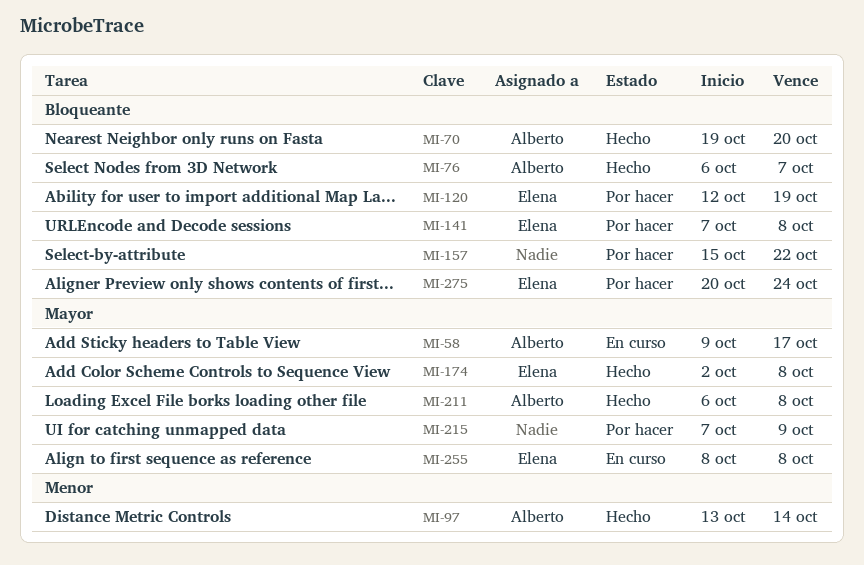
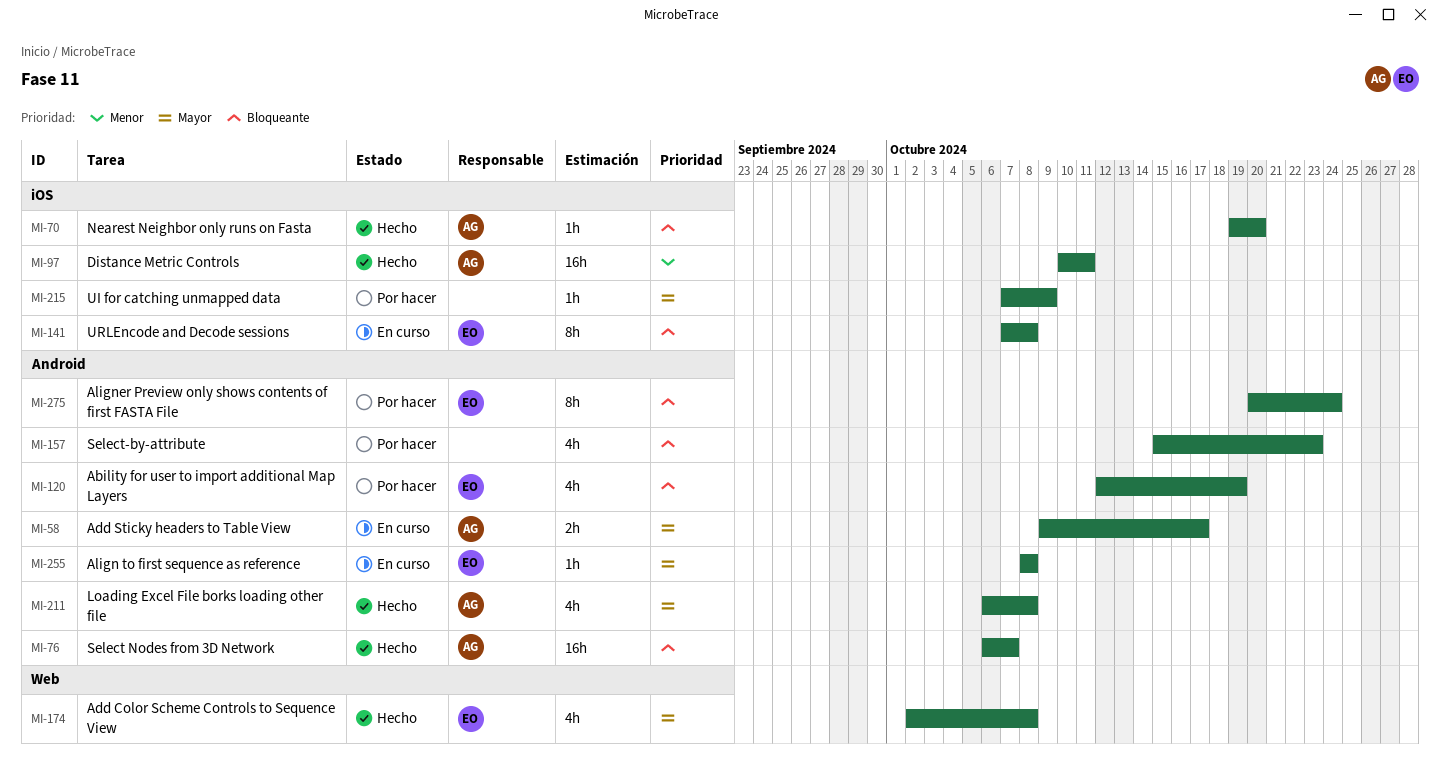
MI-97, start: Oct 13 -> Oct 10
MI-97, due: Oct 14 -> Oct 11
MI-141, status: Por hacer -> En curso
MI-157, due: Oct 22 -> Oct 23

